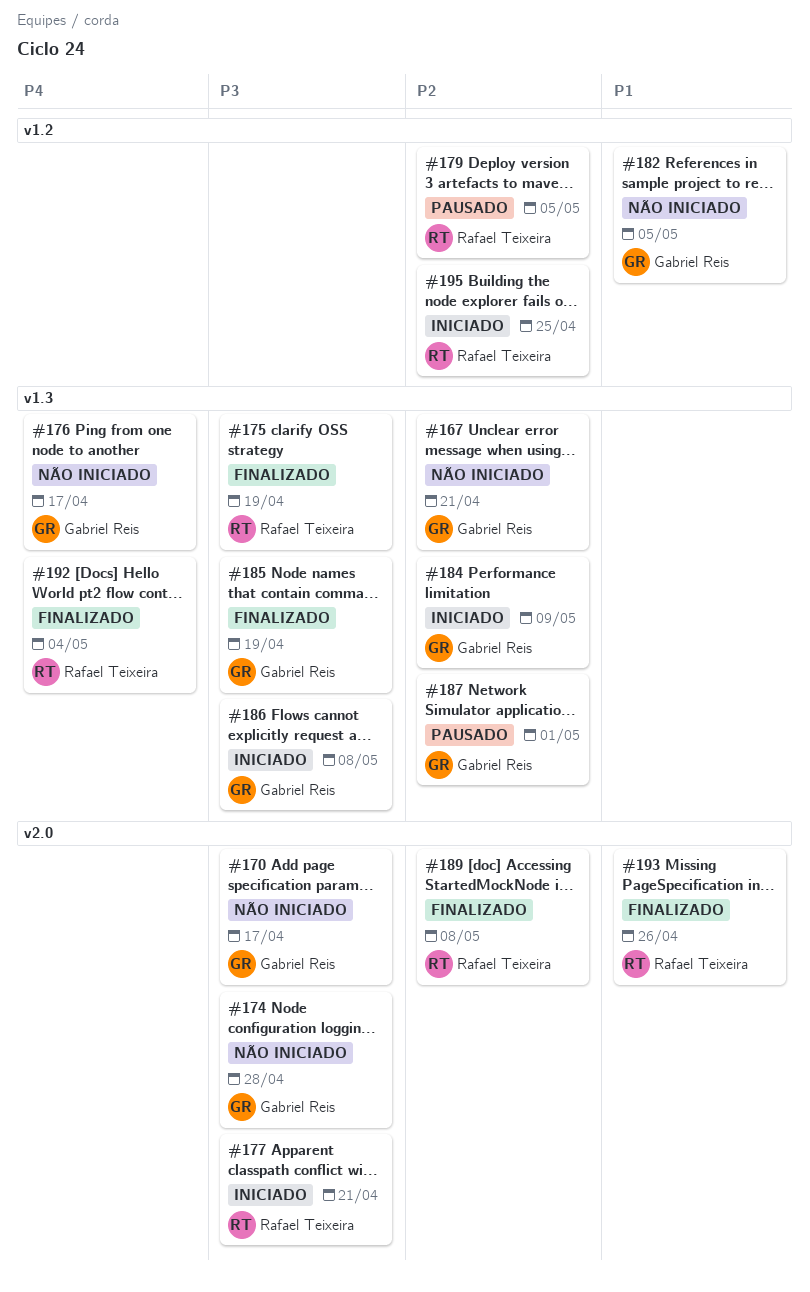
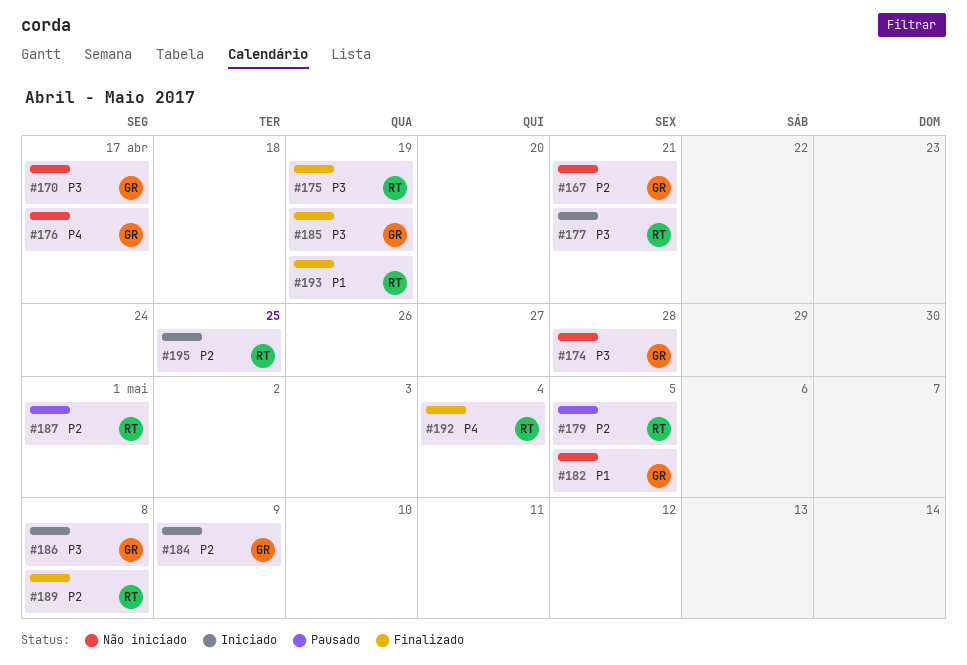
#187, owner: Gabriel Reis -> Rafael Teixeira
#193, due: Apr 26 -> Apr 19

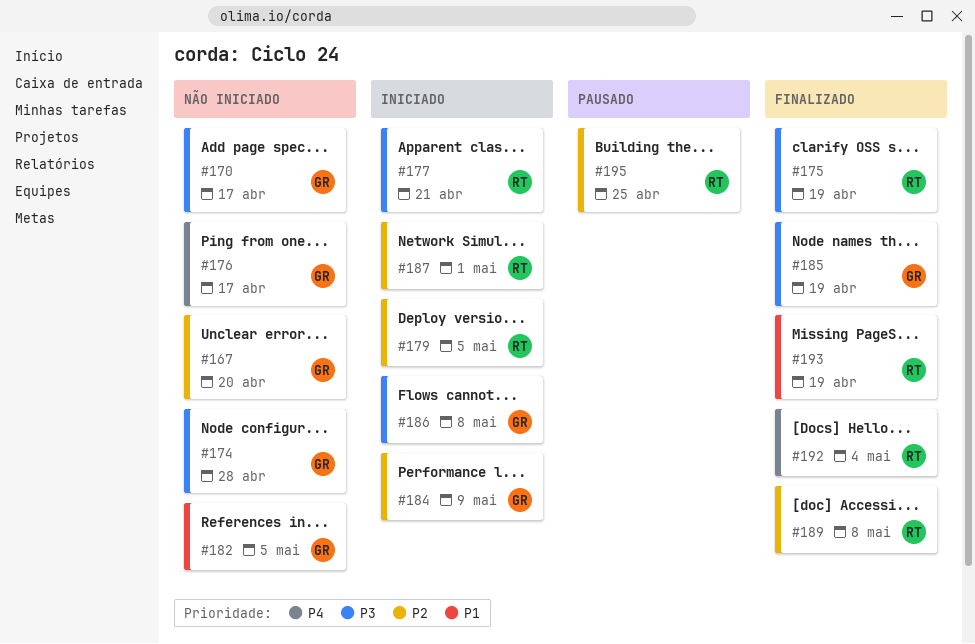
#167, due: Apr 21 -> Apr 20
#179, status: Pausado -> Iniciado
#187, status: Pausado -> Iniciado
#195, status: Iniciado -> Pausado

